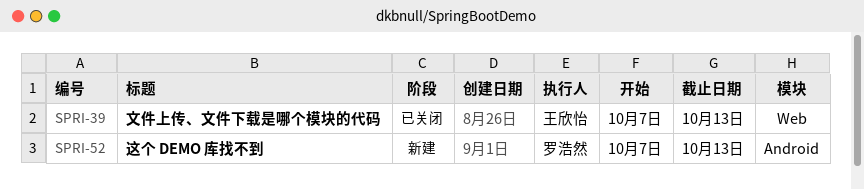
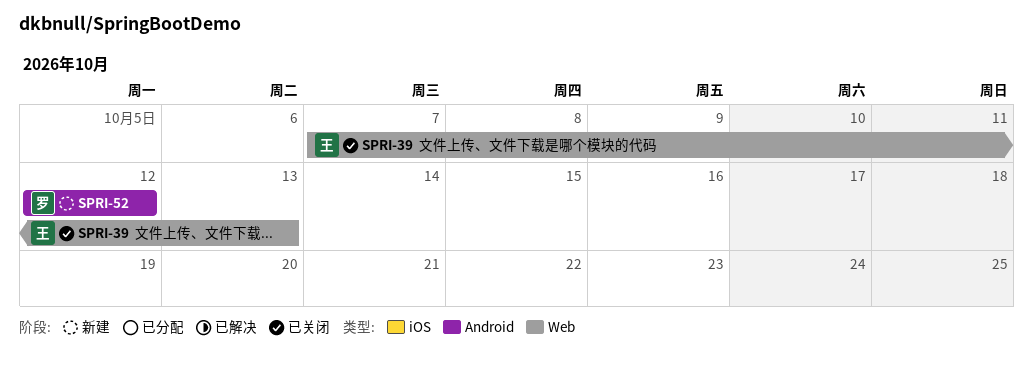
SPRI-52, start: Oct 7 -> Oct 12
SPRI-52, due: Oct 13 -> Oct 12

